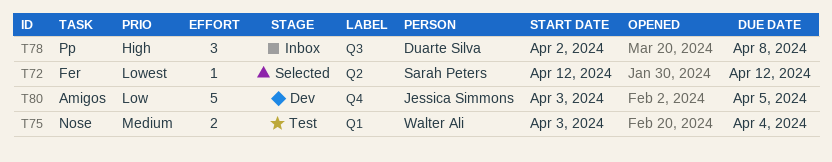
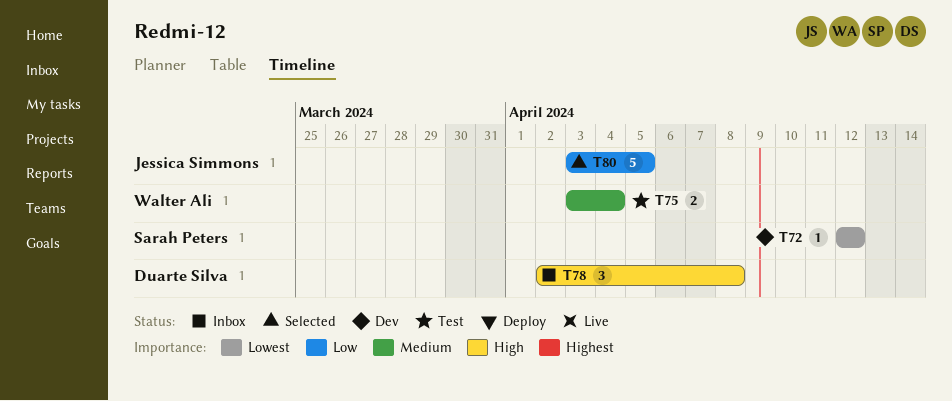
T72, status: Selected -> Dev
T80, status: Dev -> Selected

